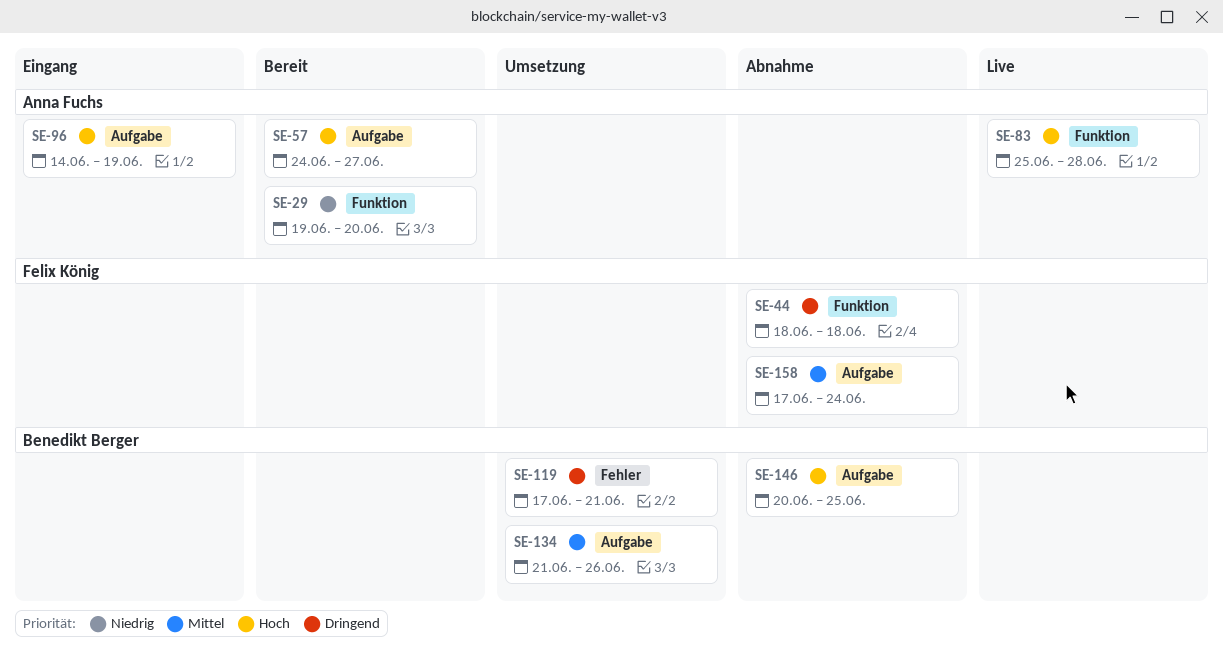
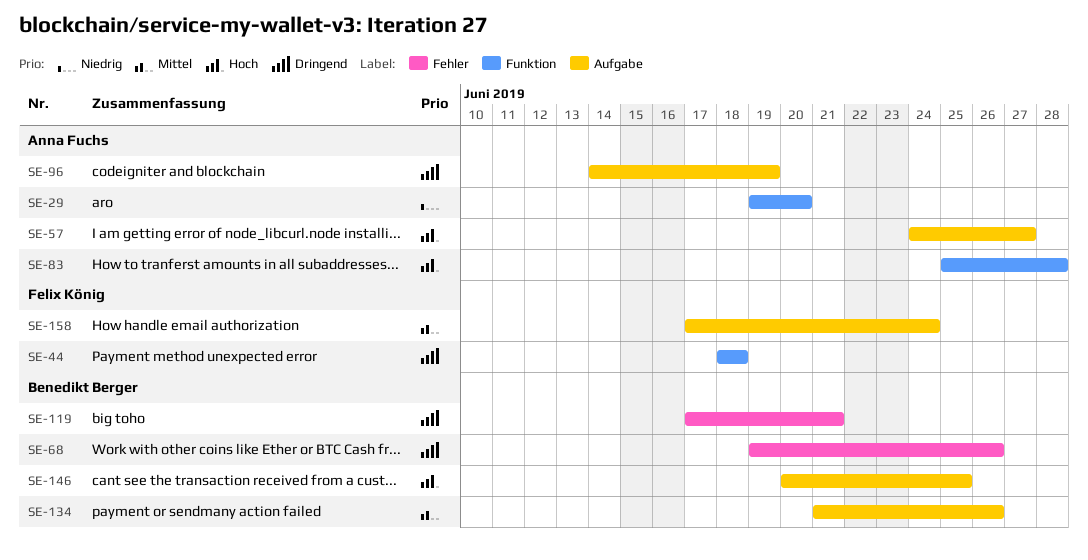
SE-68: none -> present
SE-96, priority: Hoch -> Dringend

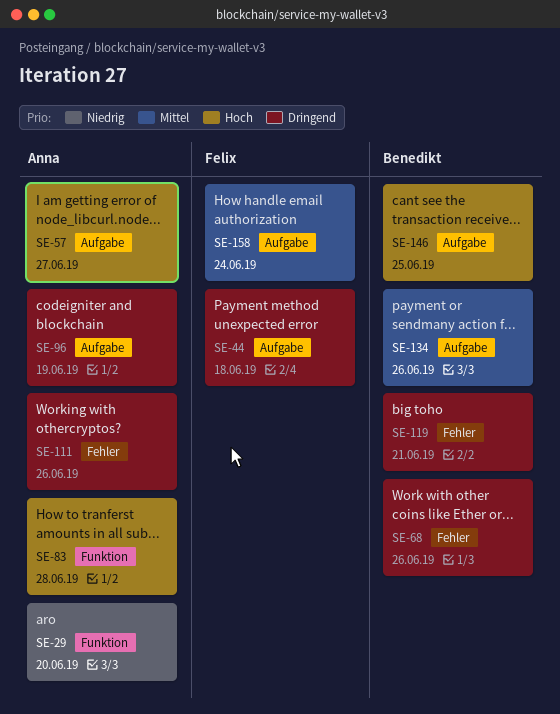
SE-44, label: Funktion -> Aufgabe
SE-111: none -> present

